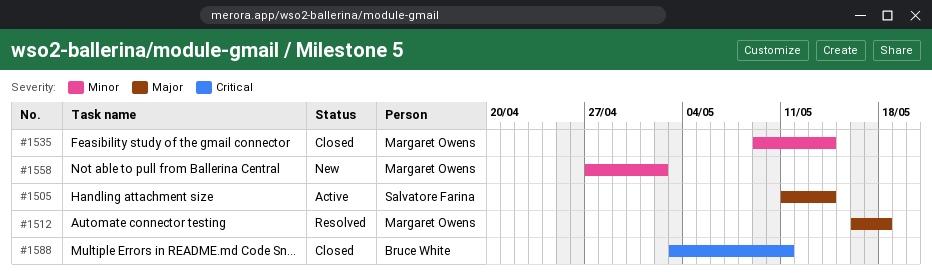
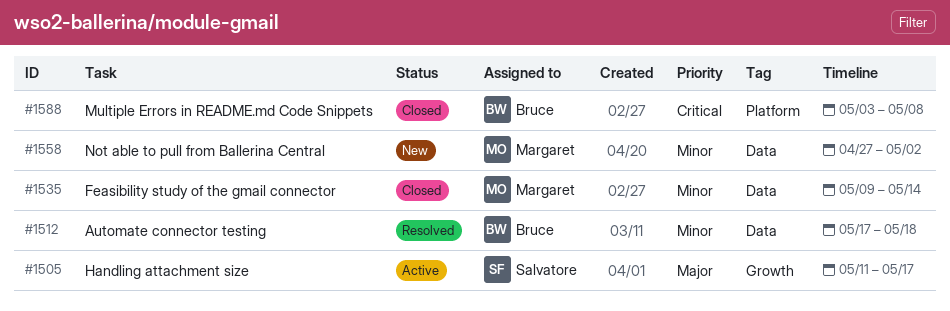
#1505, due: May 14 -> May 17
#1512, owner: Margaret Owens -> Bruce White
#1512, priority: Major -> Minor
#1512, start: May 16 -> May 17
#1588, due: May 11 -> May 8

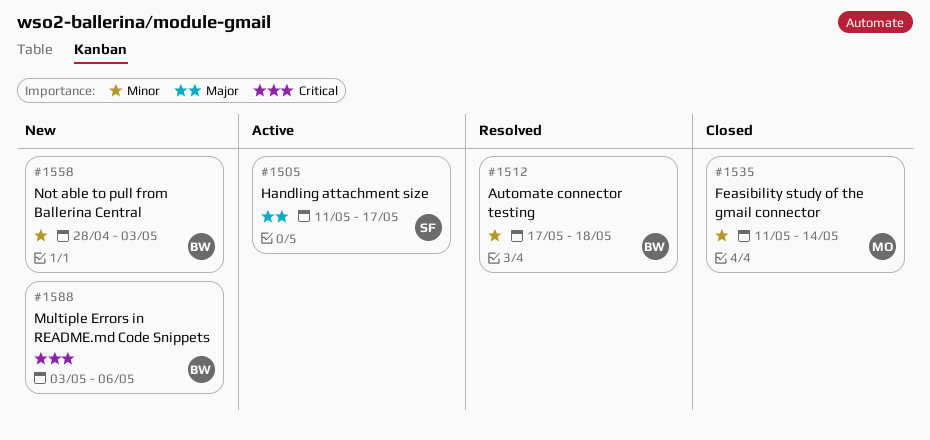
#1535, start: May 9 -> May 11
#1558, owner: Margaret -> Bruce
#1558, start: Apr 27 -> Apr 28
#1558, due: May 2 -> May 3
#1588, status: Closed -> New
#1588, due: May 8 -> May 6

